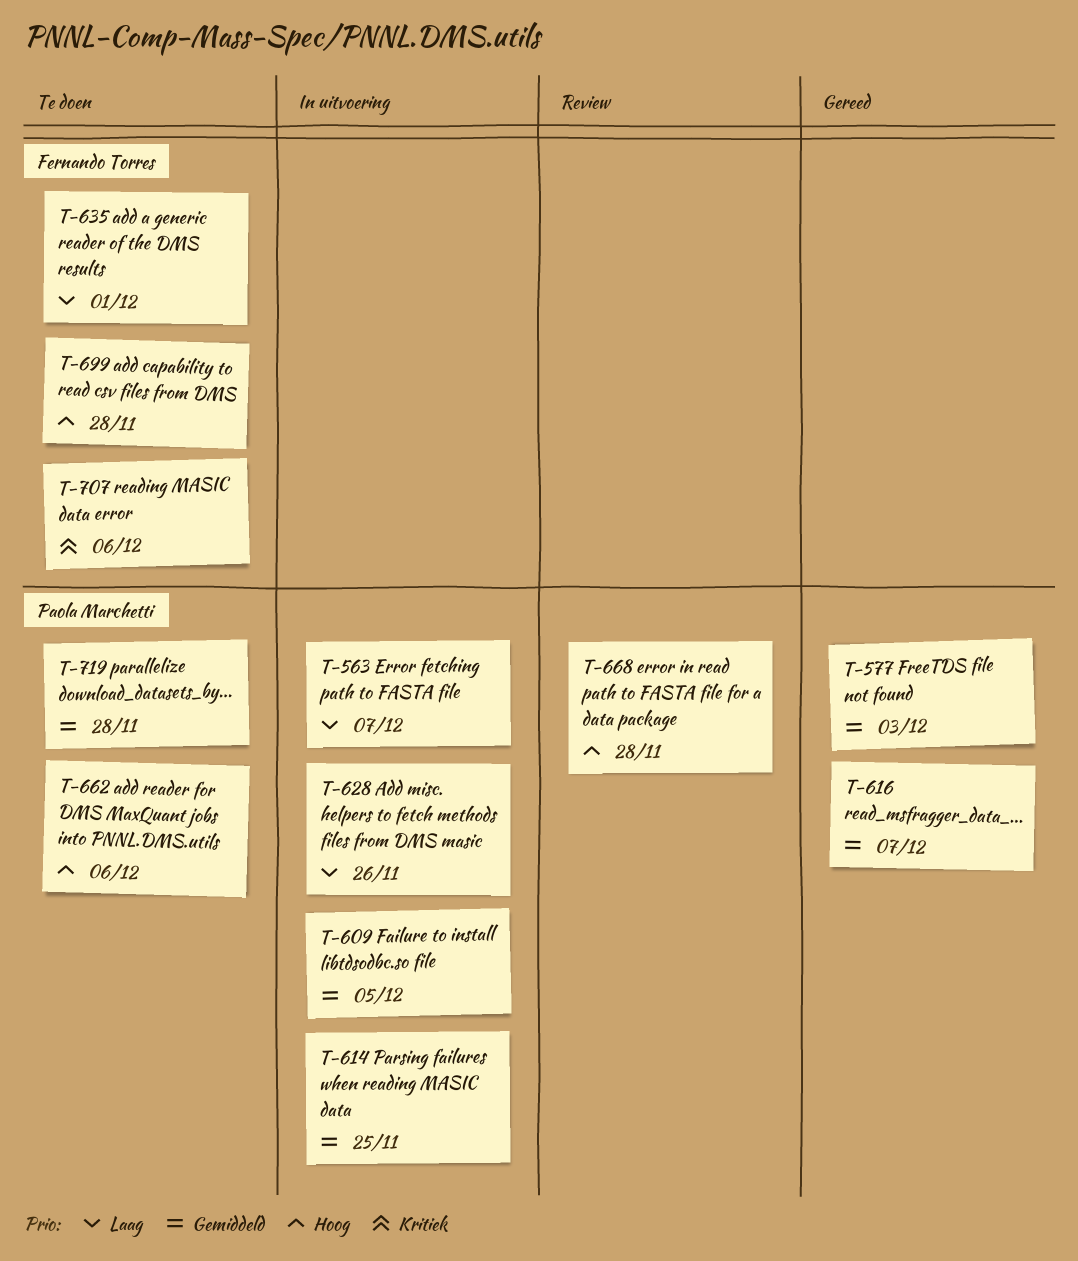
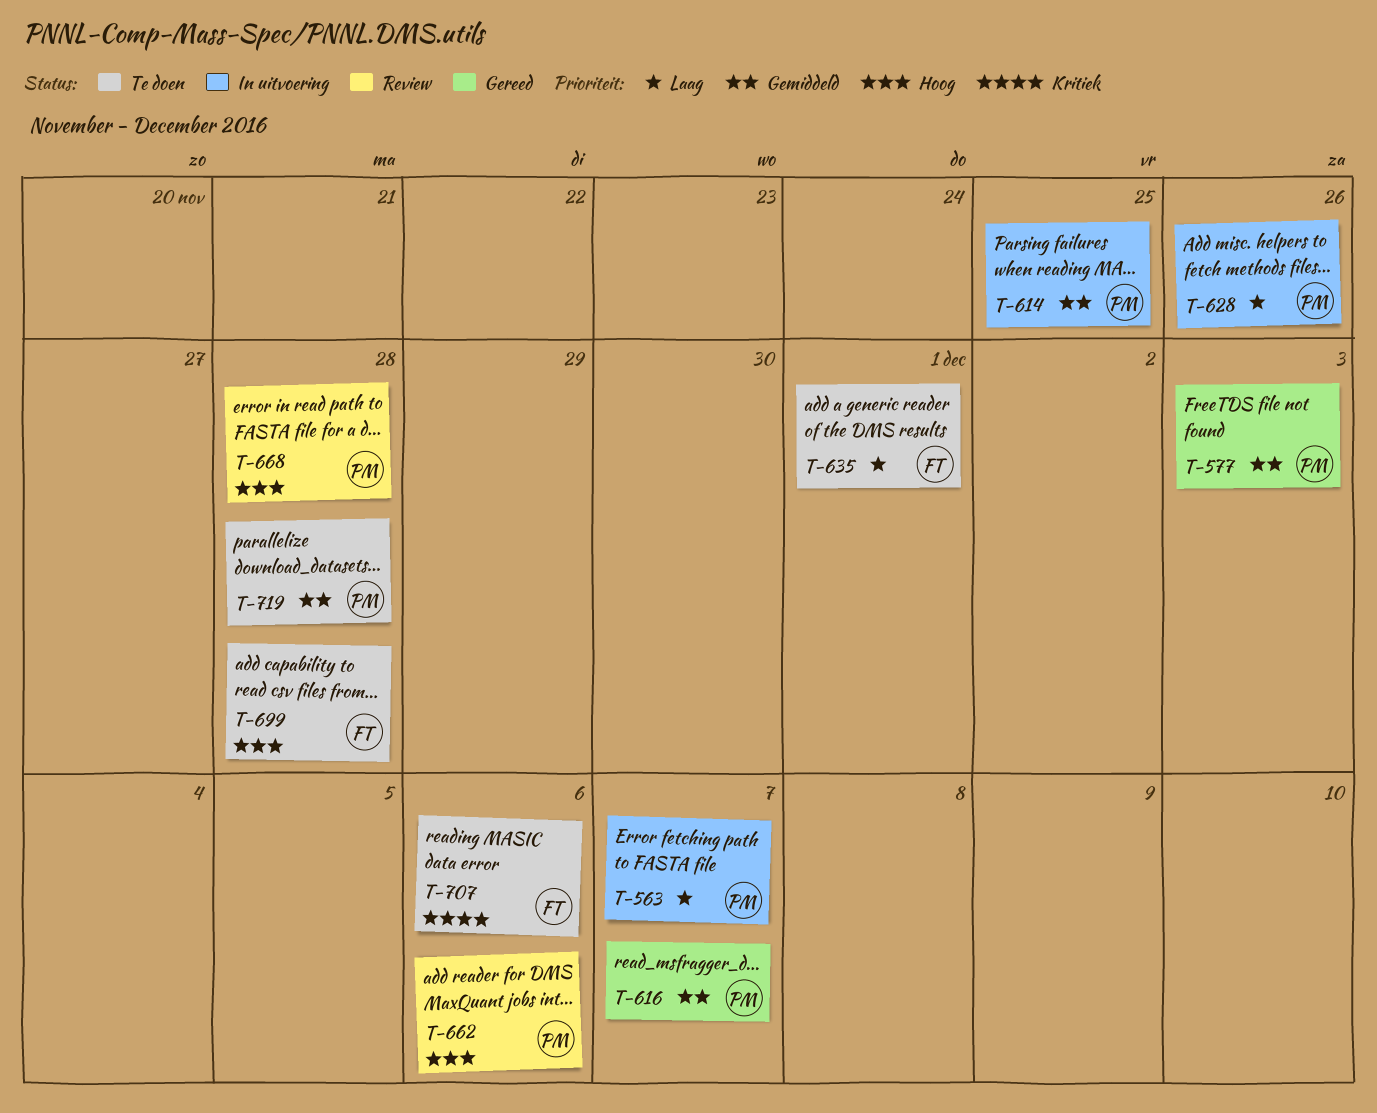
T-609: present -> none
T-662, status: Te doen -> Review

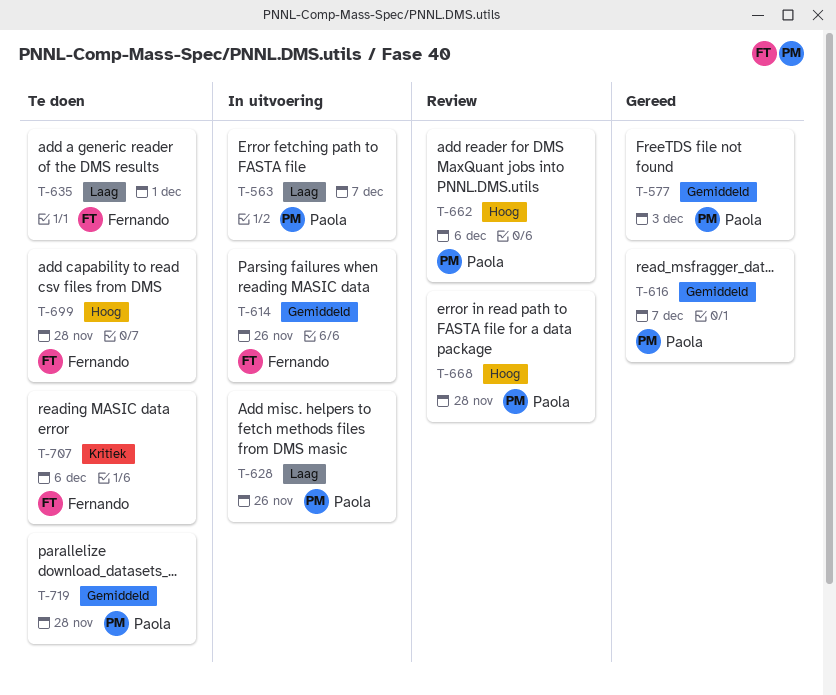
T-614, owner: Paola -> Fernando
T-614, due: Nov 25 -> Nov 26

